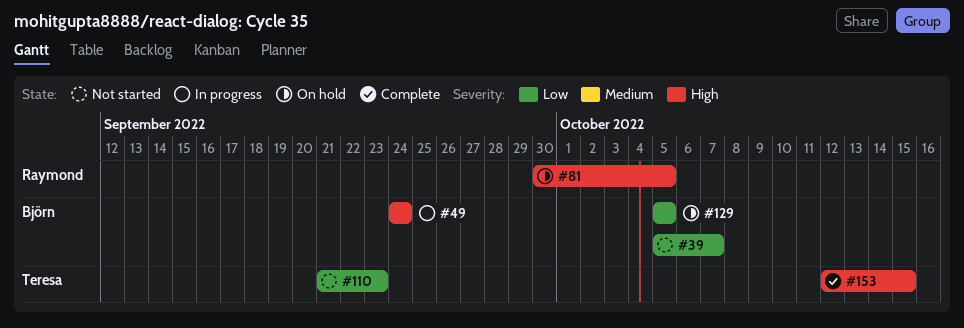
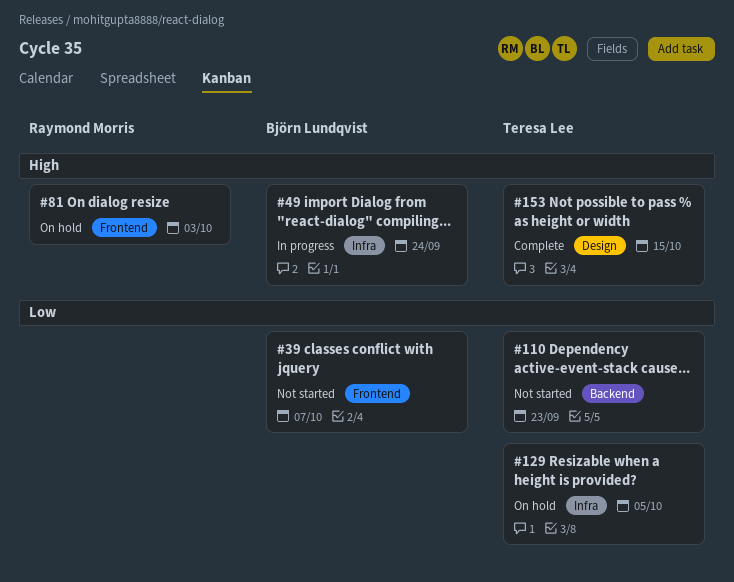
#81, due: Oct 5 -> Oct 3
#129, owner: Björn Lundqvist -> Teresa Lee

